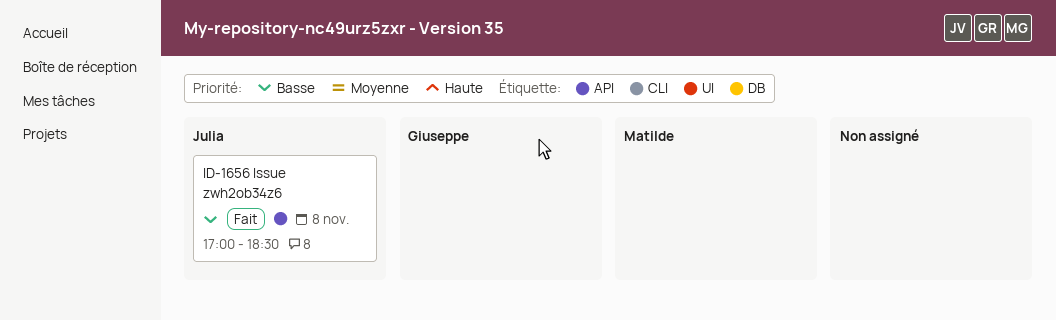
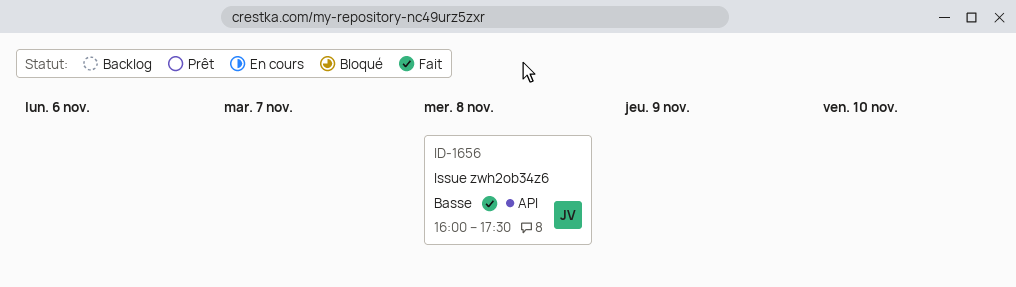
ID-1656, begins: 17:00 -> 16:00
ID-1656, ends: 18:30 -> 17:30

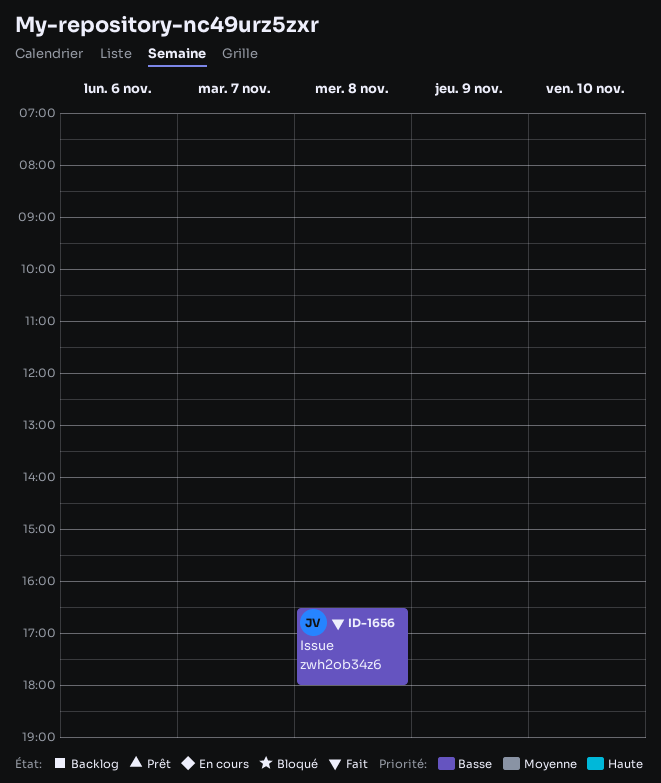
ID-1656, begins: 16:00 -> 16:30
ID-1656, ends: 17:30 -> 18:00

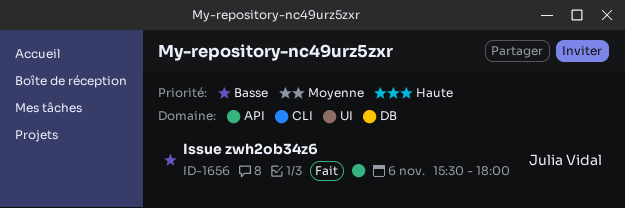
ID-1656, day: Nov 8 -> Nov 6
ID-1656, begins: 16:30 -> 15:30

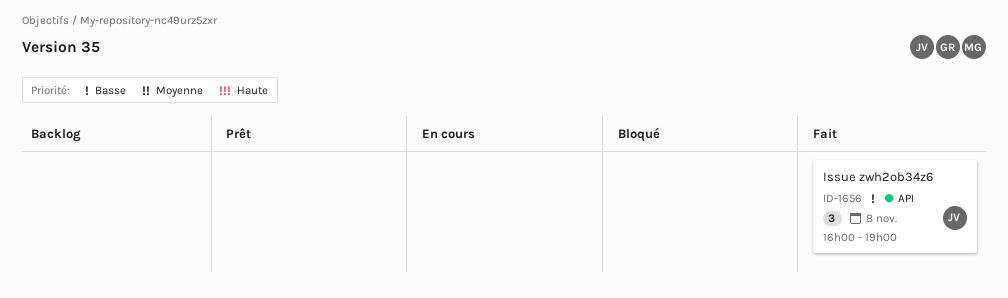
ID-1656, day: Nov 6 -> Nov 8
ID-1656, begins: 15:30 -> 16:00
ID-1656, ends: 18:00 -> 19:00

